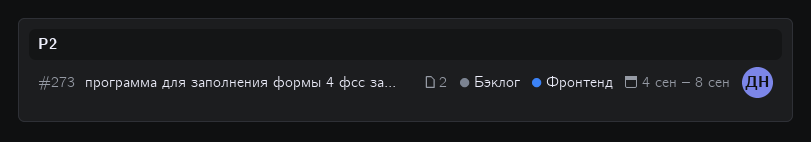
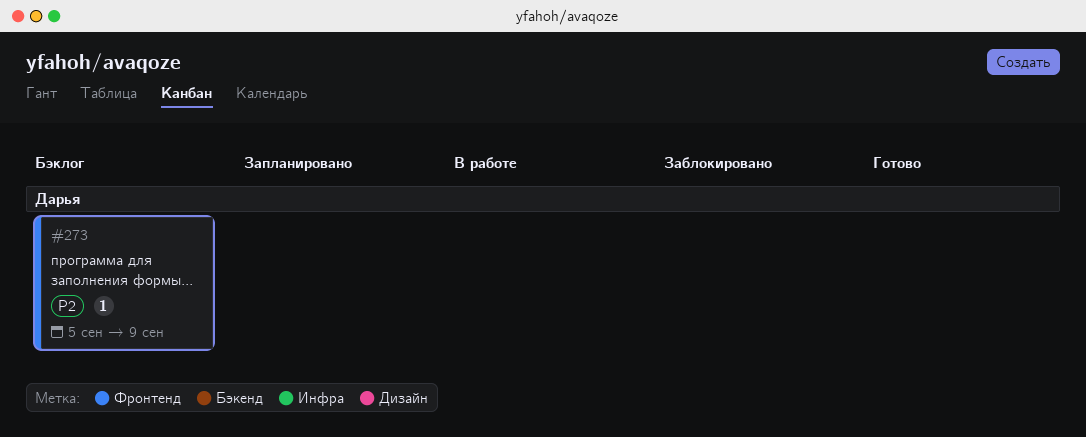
#273, start: Sep 4 -> Sep 5
#273, due: Sep 8 -> Sep 9

